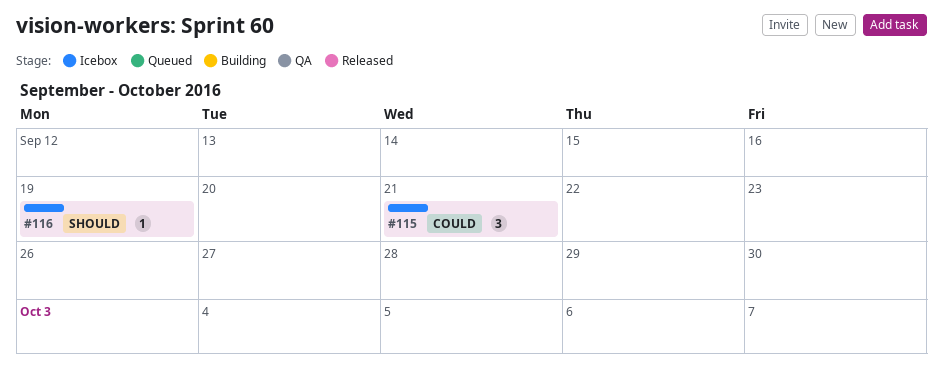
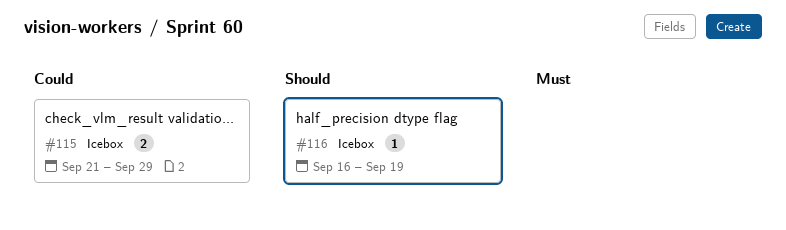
#115, estimate: 3 -> 2
#115, due: Sep 21 -> Sep 29

